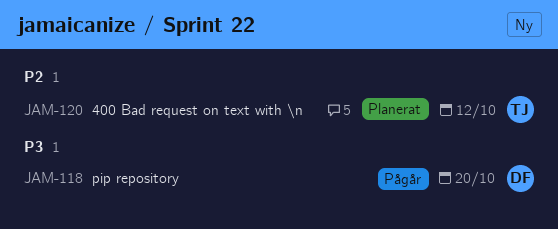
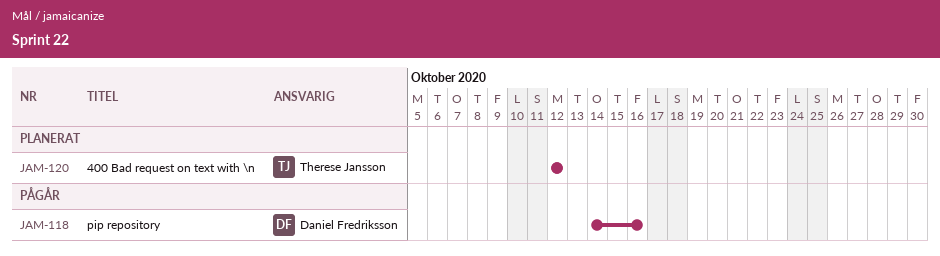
JAM-118, due: Oct 20 -> Oct 16

